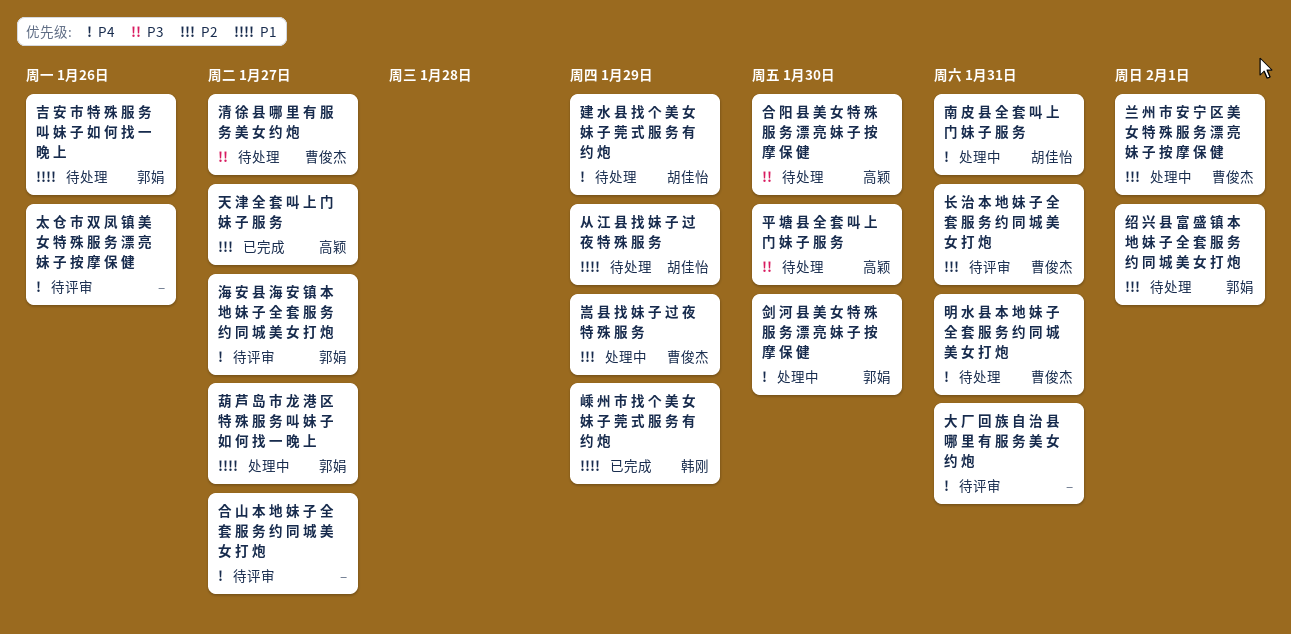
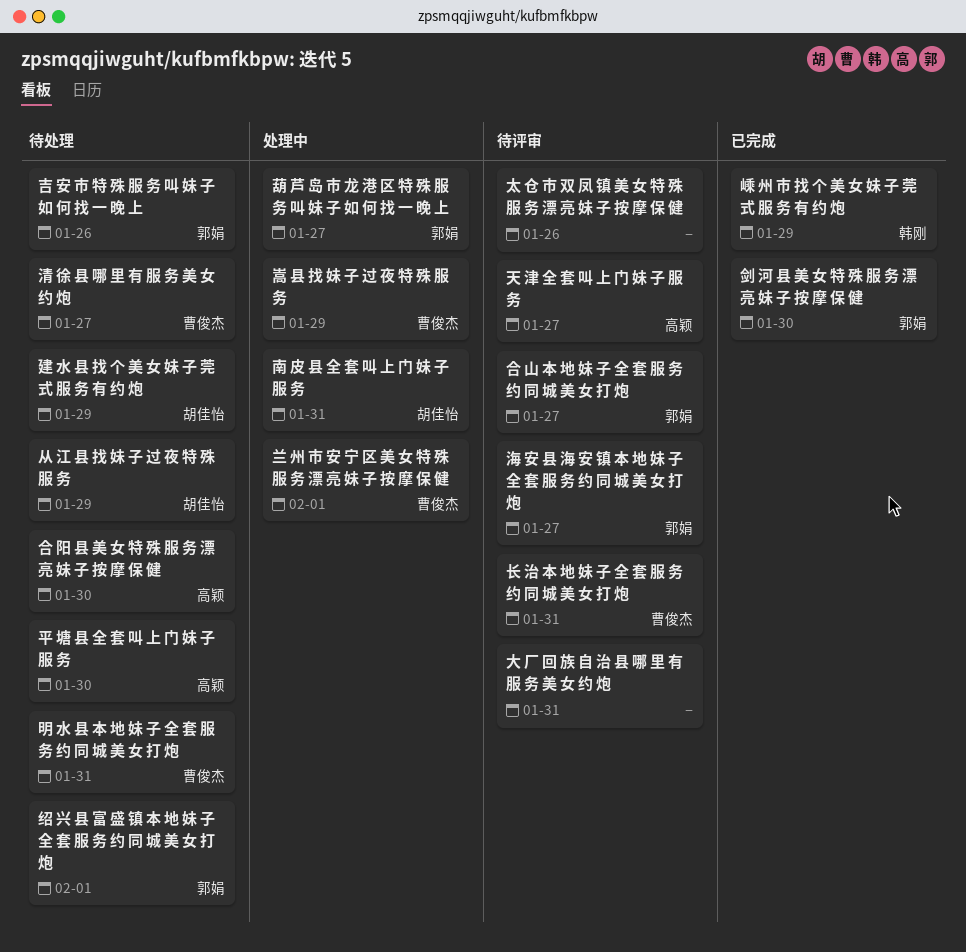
剑 河 县 美 女 特 殊 服 务 漂 亮 妹 子 按 摩 保 健, status: 处理中 -> 已完成
合 山 本 地 妹 子 全 套 服 务 约 同 城 美 女 打 炮, owner: none -> 郭娟
天 津 全 套 叫 上 门 妹 子 服 务, status: 已完成 -> 待评审

